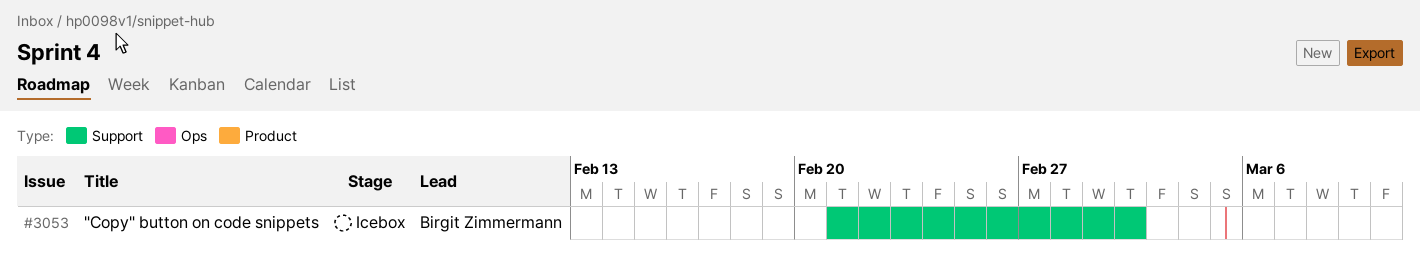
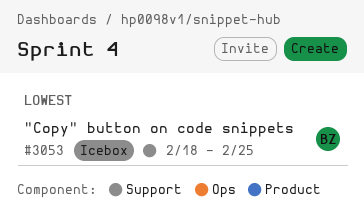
#3053, start: Feb 21 -> Feb 18
#3053, due: Mar 2 -> Feb 25

